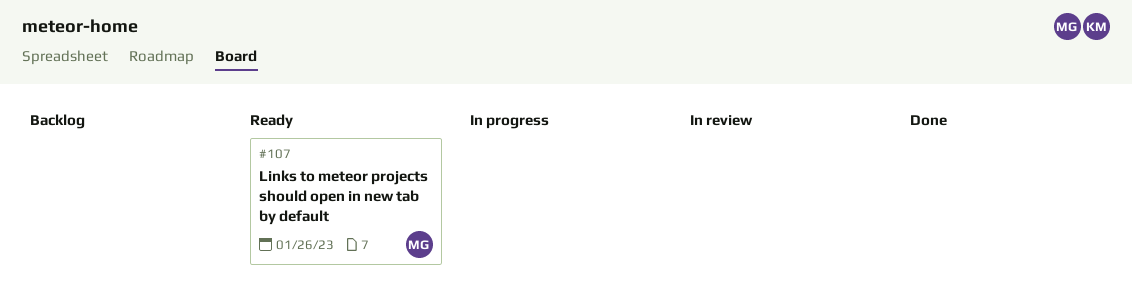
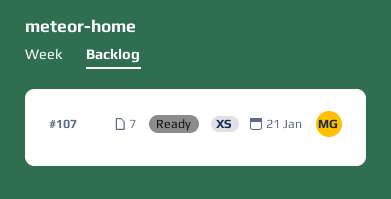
#107, due: Jan 26 -> Jan 21

